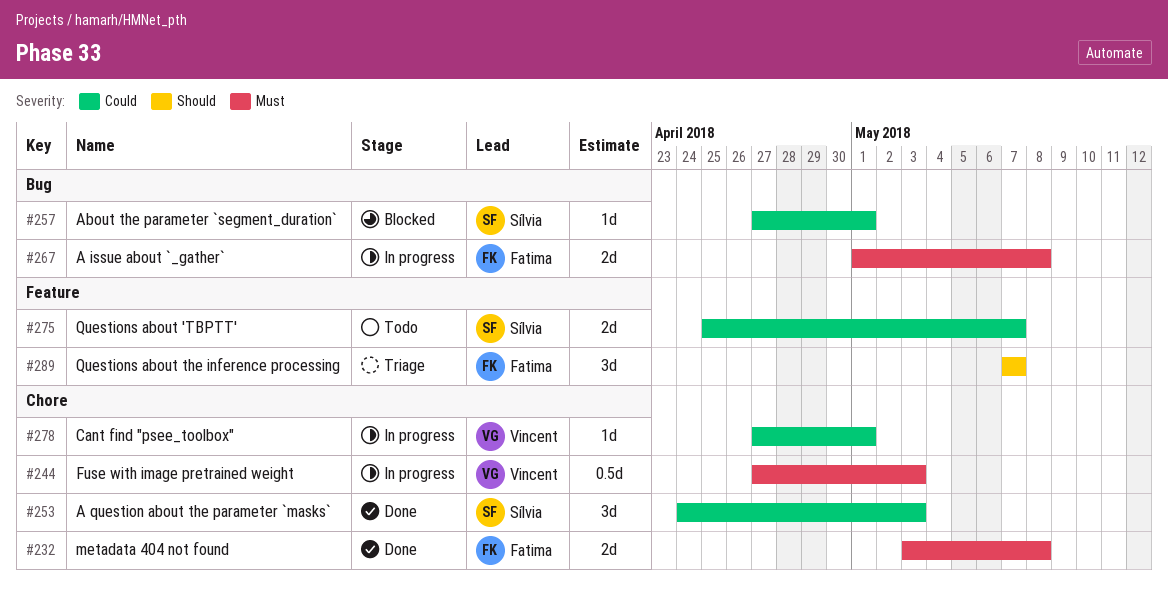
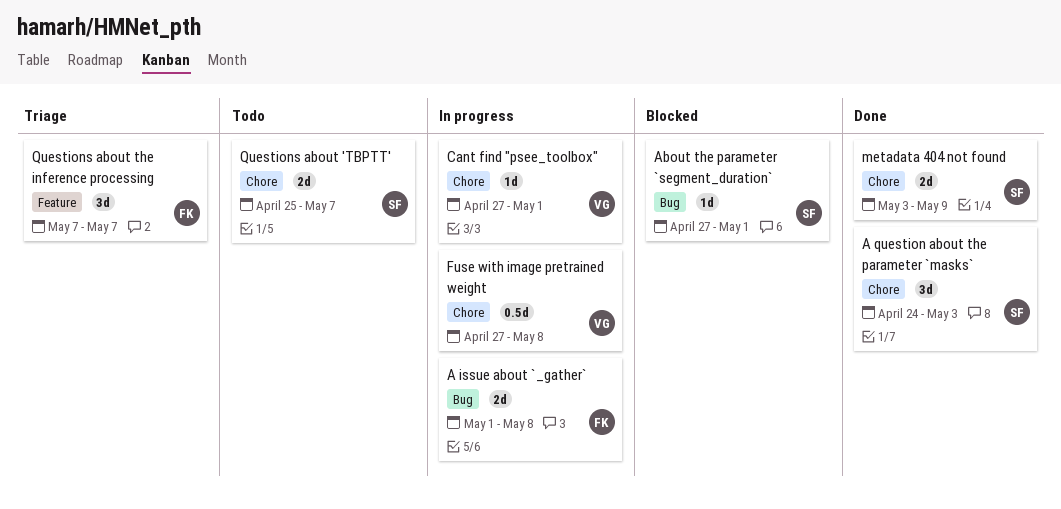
Fuse with image pretrained weight, due: May 3 -> May 8
metadata 404 not found, owner: Fatima -> Sílvia
metadata 404 not found, due: May 8 -> May 9
Questions about 'TBPTT', label: Feature -> Chore

